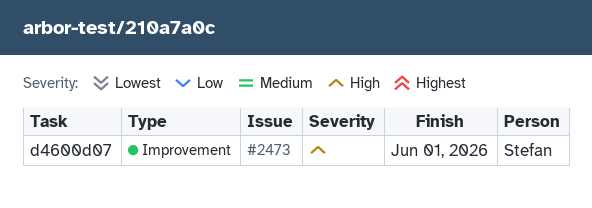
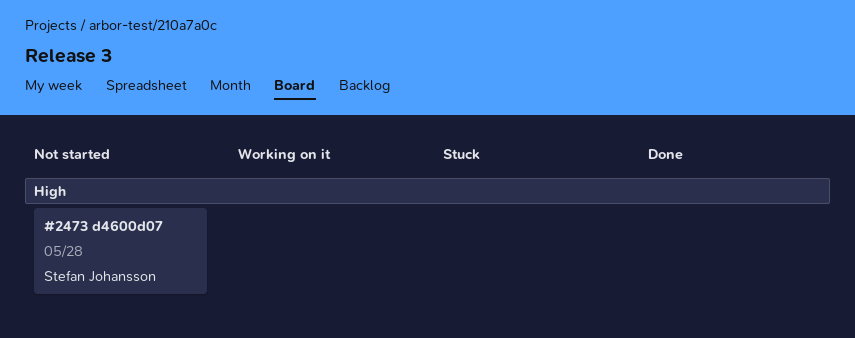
#2473, due: Jun 1 -> May 28

